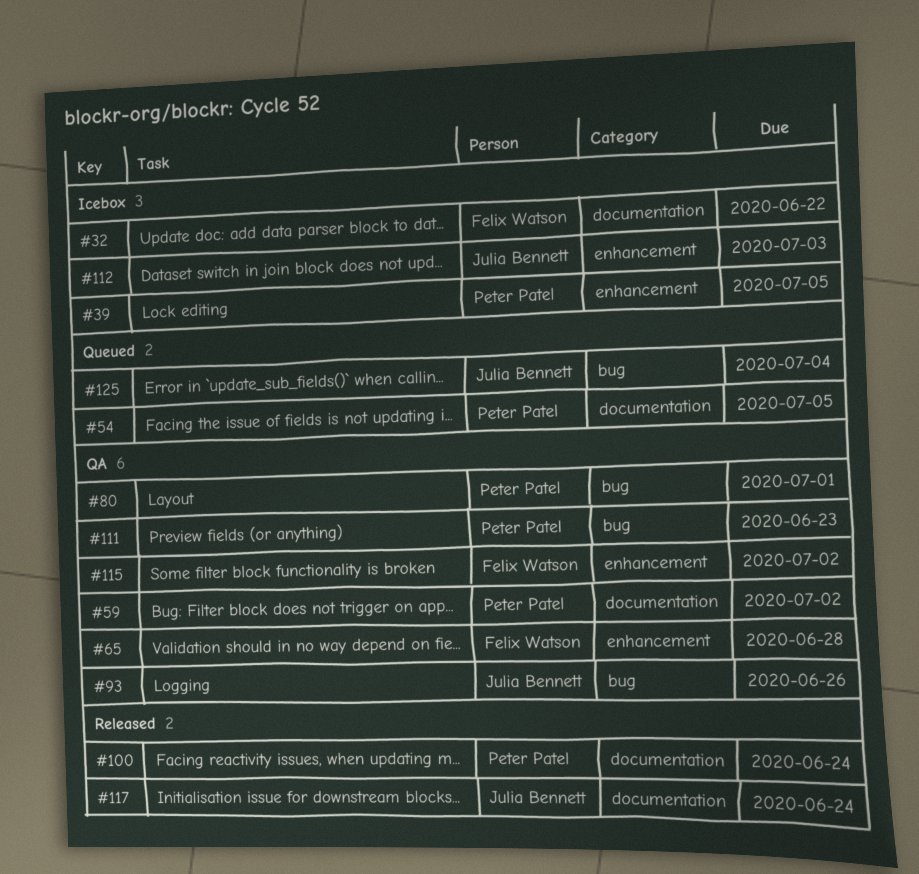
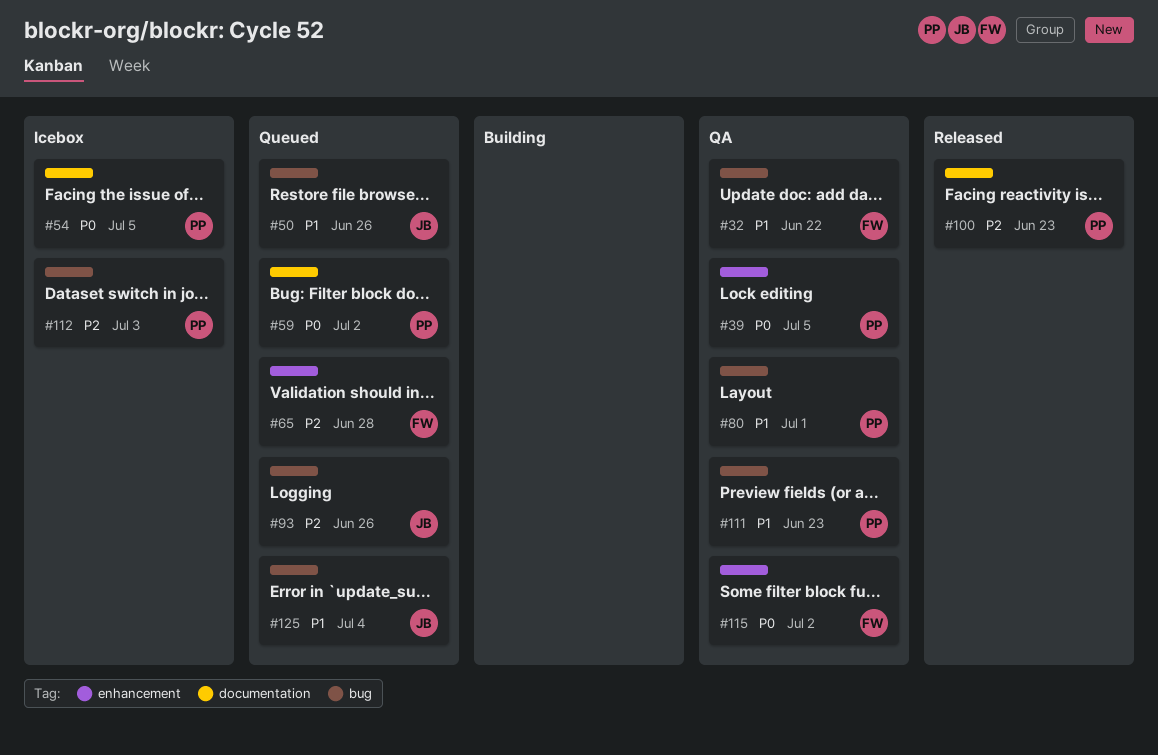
#32, status: Icebox -> QA
#32, label: documentation -> bug
#39, status: Icebox -> QA
#50: none -> present
#54, status: Queued -> Icebox
#59, status: QA -> Queued
#65, status: QA -> Queued
#93, status: QA -> Queued
#100, due: Jun 24 -> Jun 23
#112, owner: Julia Bennett -> Peter Patel
#112, label: enhancement -> bug
#117: present -> none

